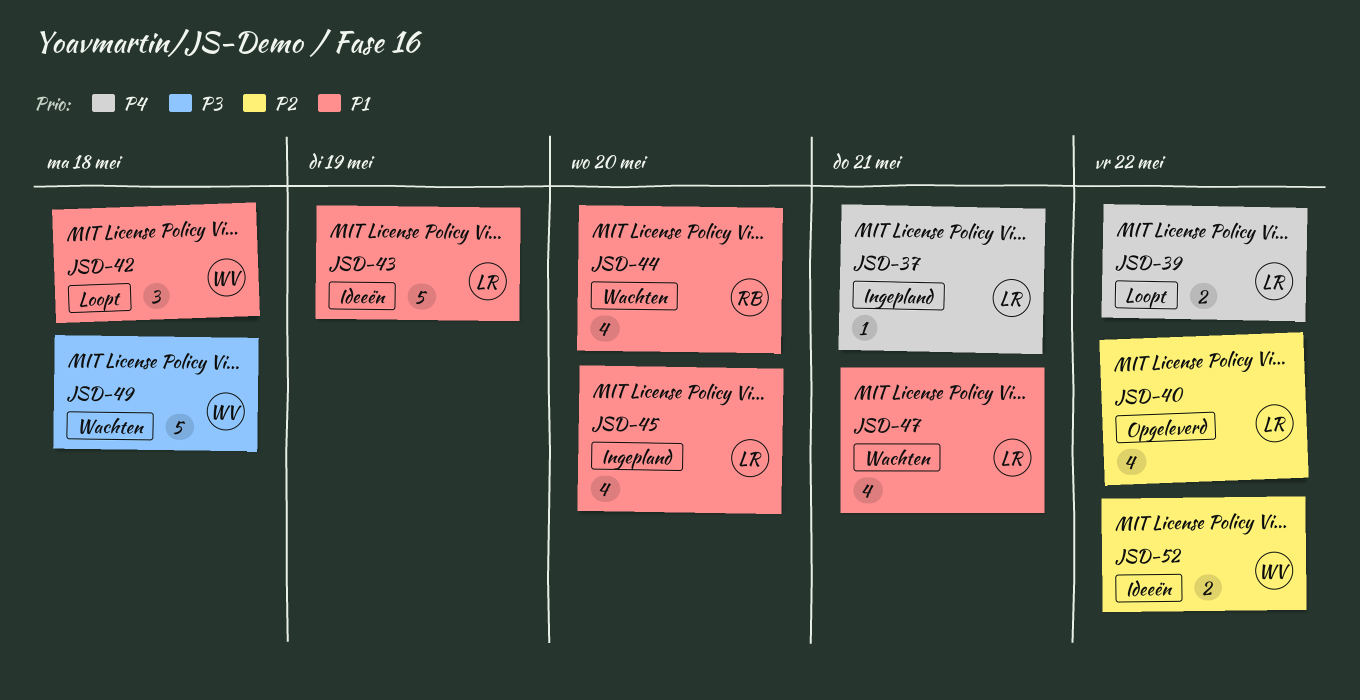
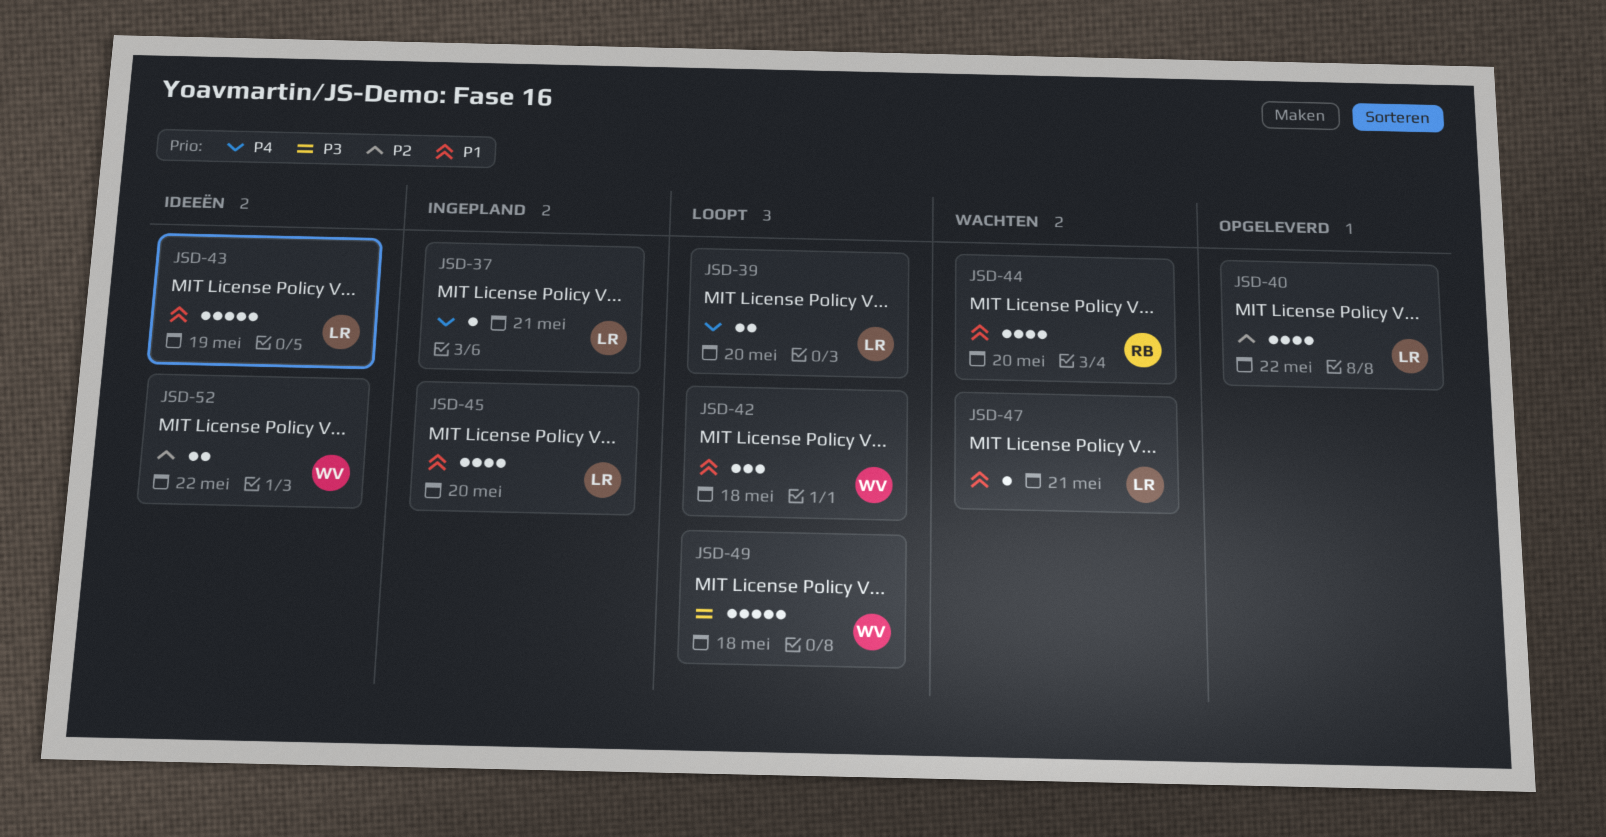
JSD-39, due: May 22 -> May 20
JSD-47, estimate: 4 -> 1
JSD-49, status: Wachten -> Loopt

